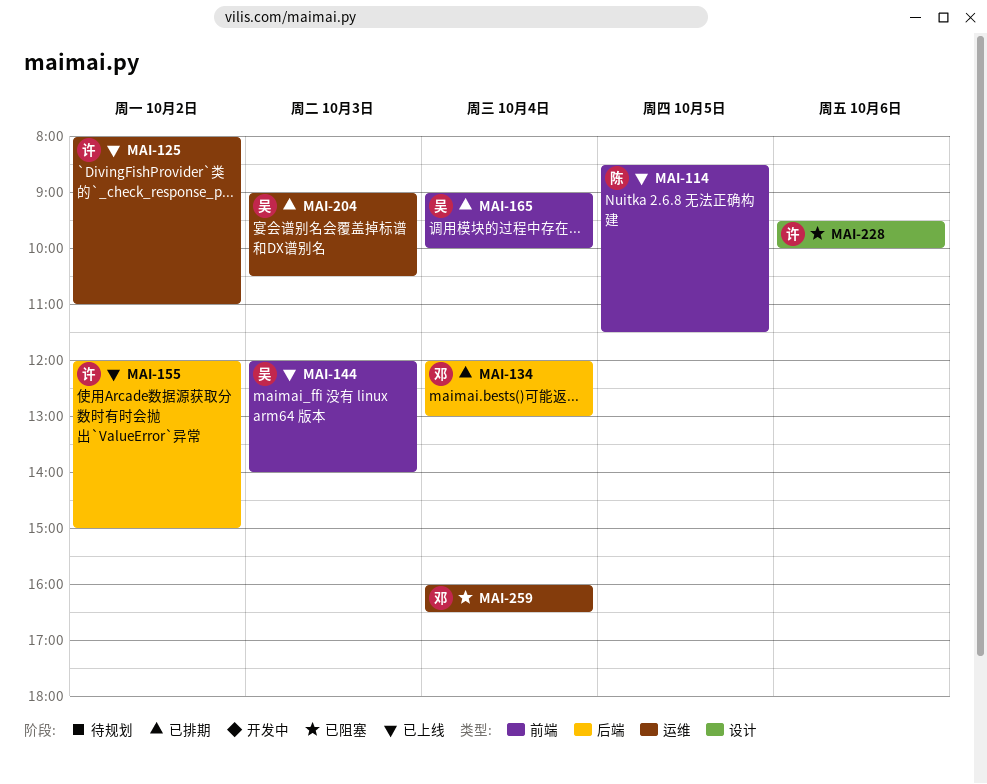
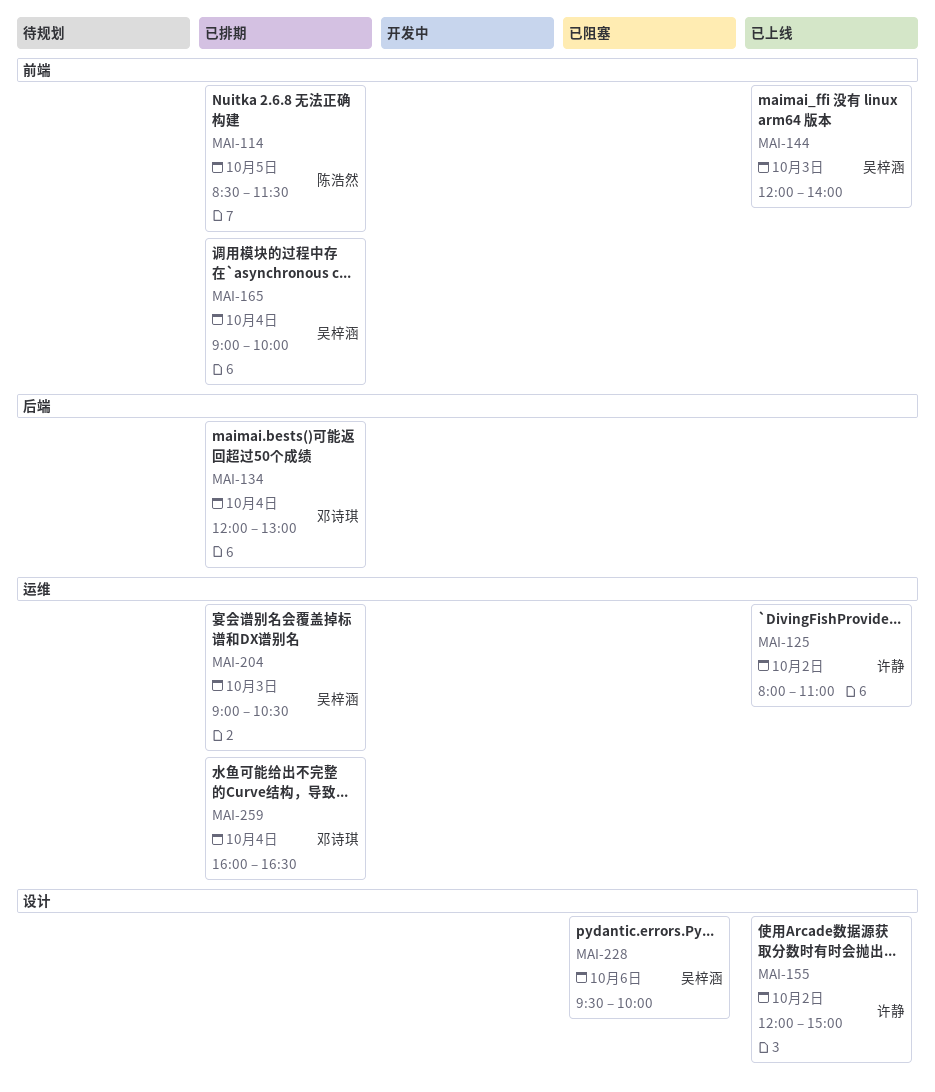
MAI-114, status: 已上线 -> 已排期
MAI-155, label: 后端 -> 设计
MAI-228, owner: 许静 -> 吴梓涵
MAI-259, status: 已阻塞 -> 已排期

